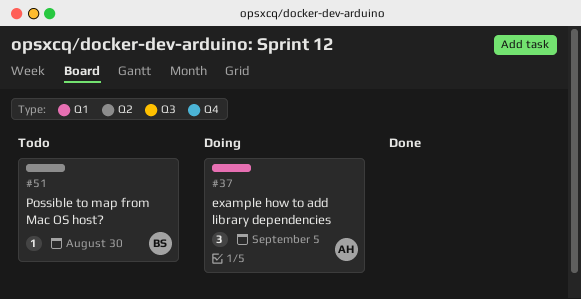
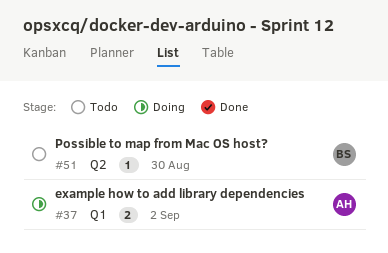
#37, estimate: 3 -> 2
#37, due: Sep 5 -> Sep 2

